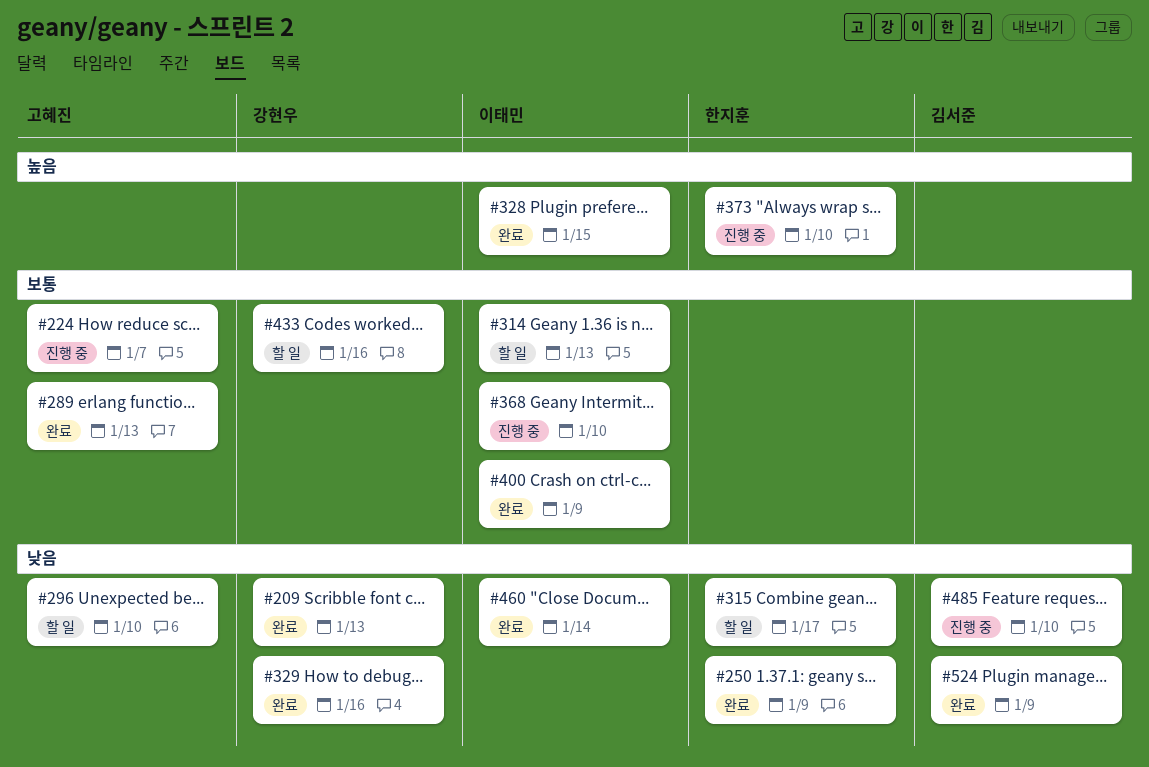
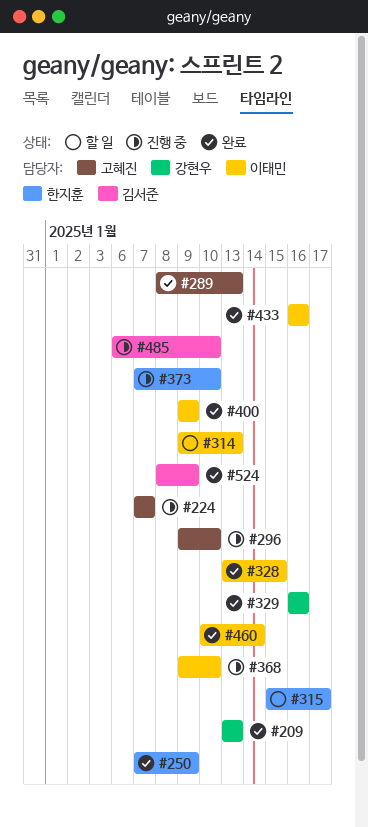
#296, status: 할 일 -> 진행 중
#433, status: 할 일 -> 완료
#433, owner: 강현우 -> 이태민

